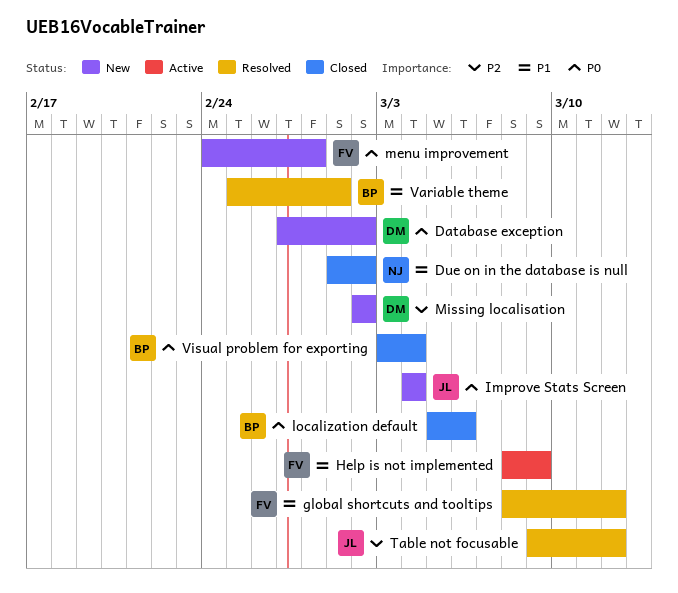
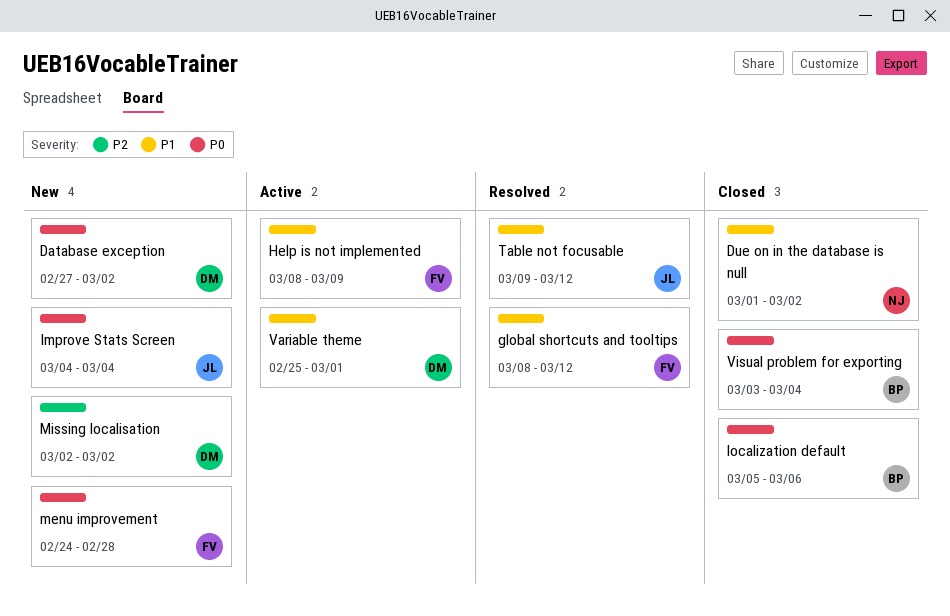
Table not focusable, priority: P2 -> P1
Variable theme, status: Resolved -> Active
Variable theme, owner: BP -> DM

